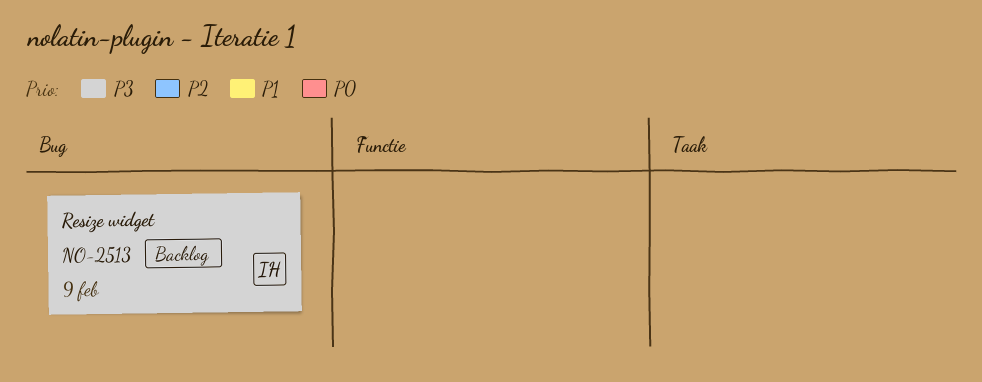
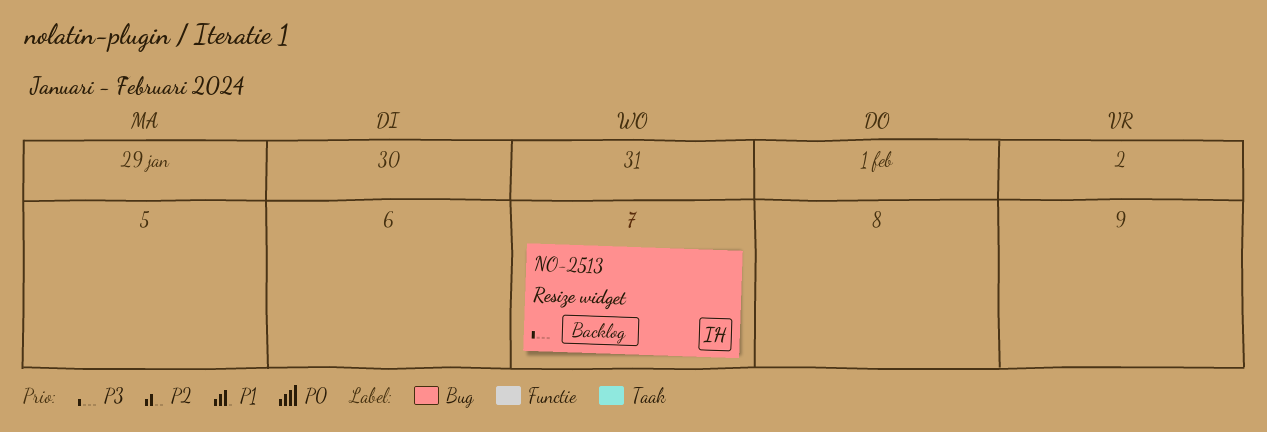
NO-2513, due: Feb 9 -> Feb 7

